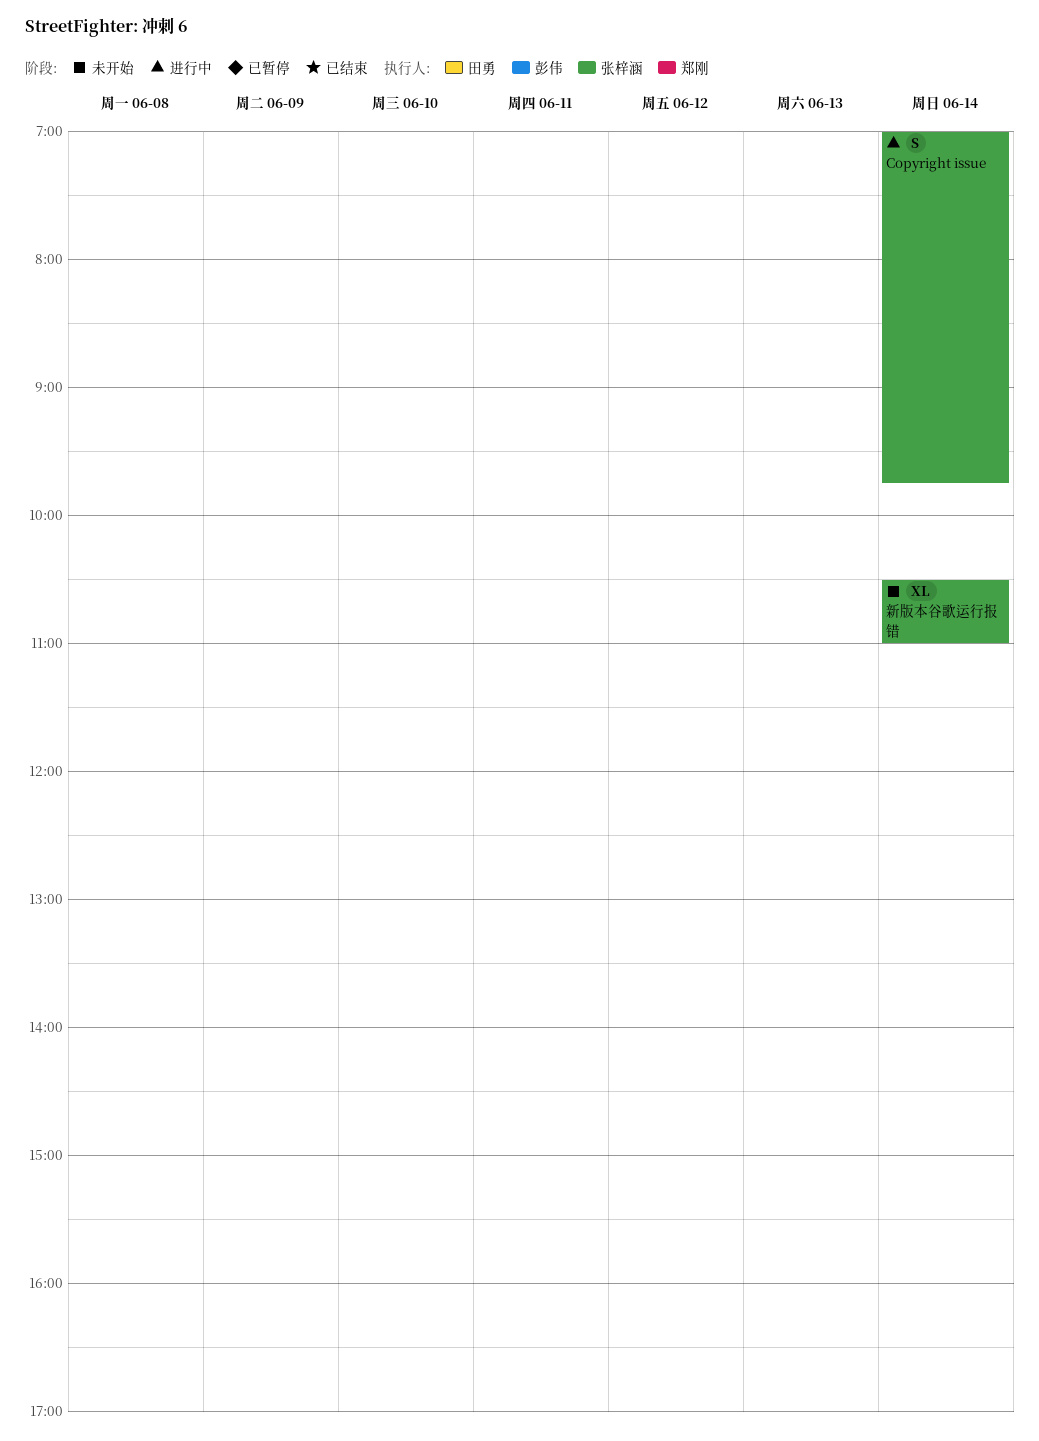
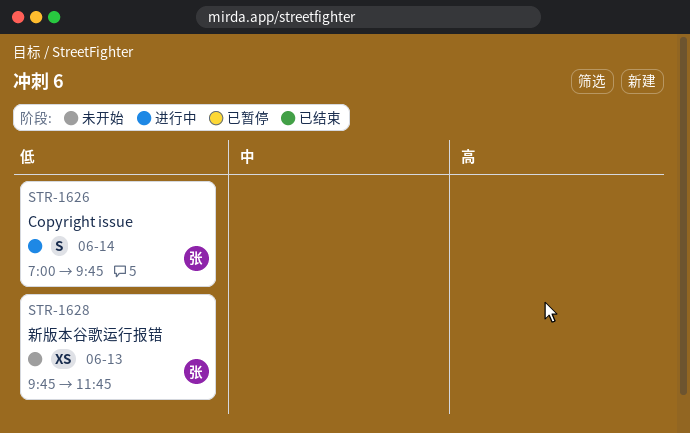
新版本谷歌运行报错, estimate: XL -> XS
新版本谷歌运行报错, day: Jun 14 -> Jun 13
新版本谷歌运行报错, begins: 10:30 -> 09:45
新版本谷歌运行报错, ends: 11:00 -> 11:45

